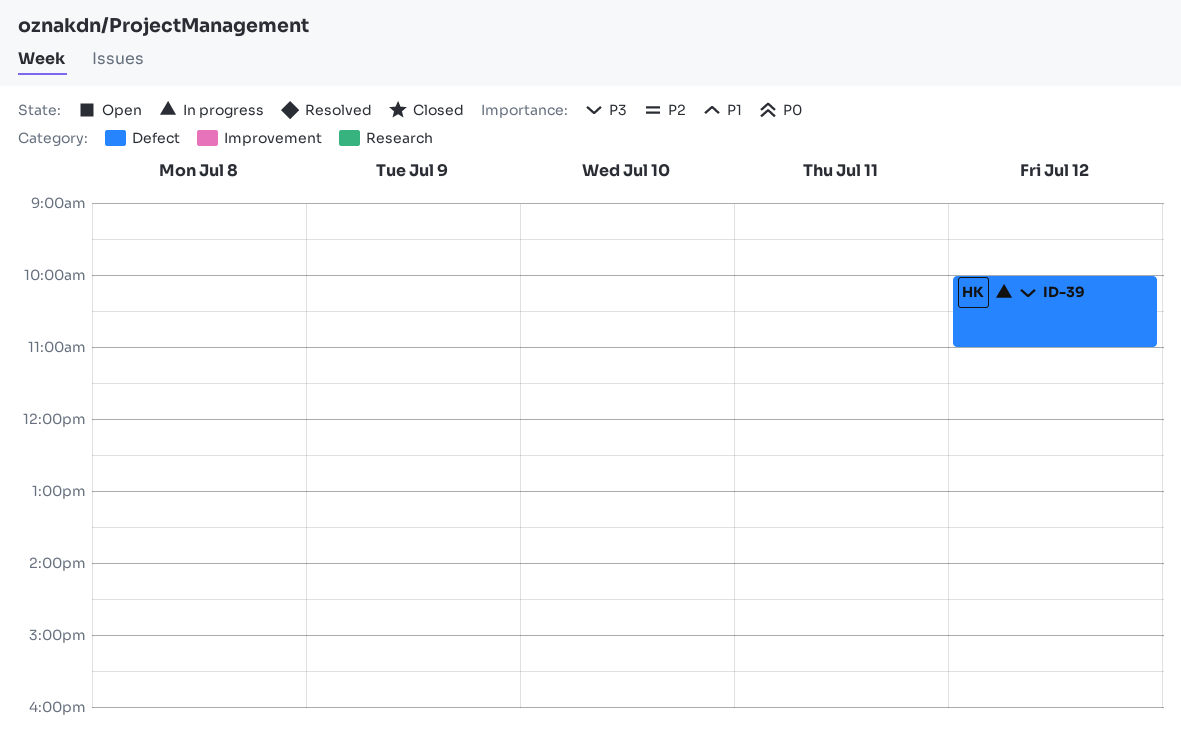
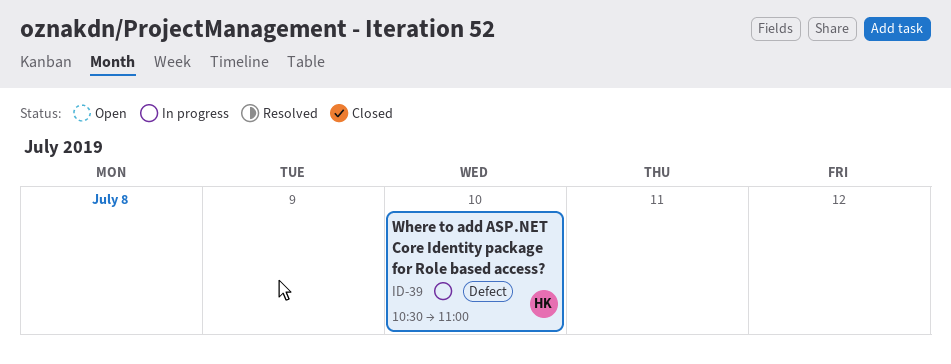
ID-39, day: Jul 12 -> Jul 10
ID-39, begins: 10:00 -> 10:30

